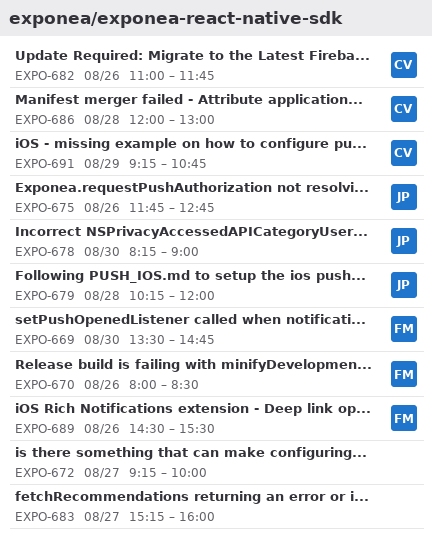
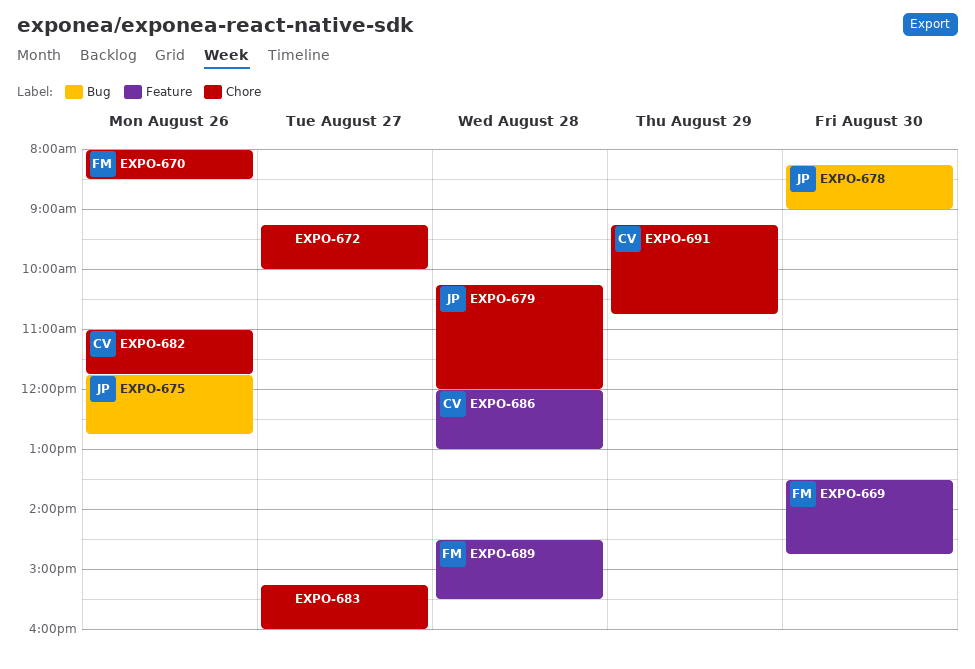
EXPO-689, day: Aug 26 -> Aug 28

